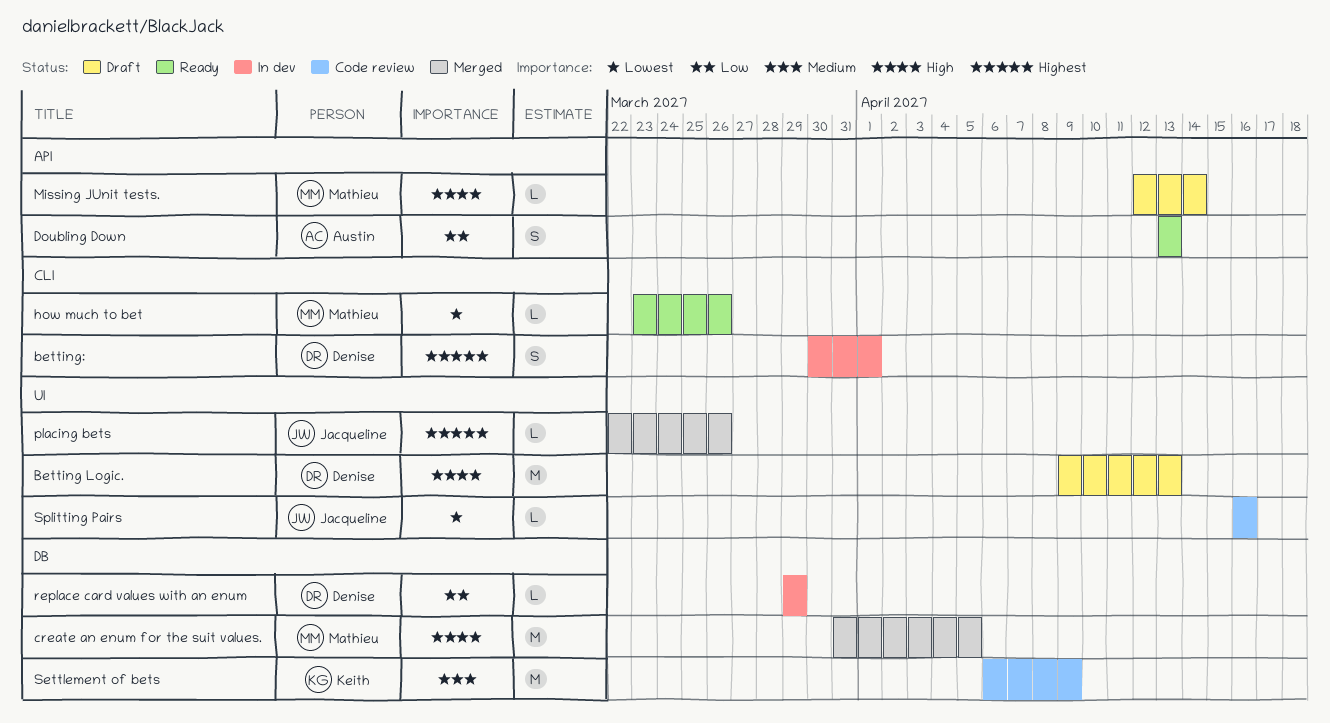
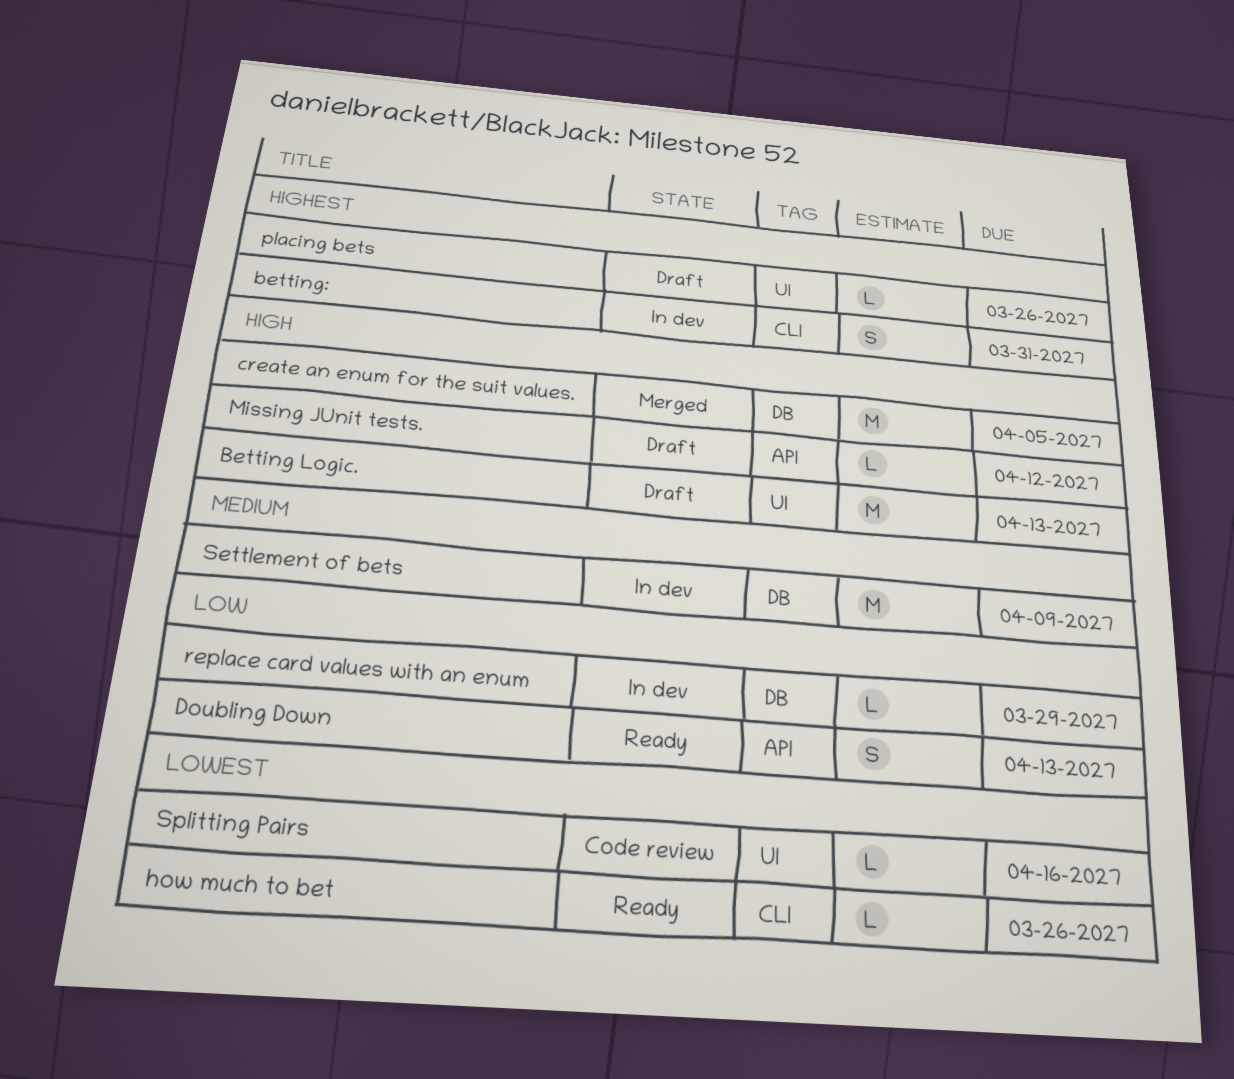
betting:, due: Apr 1 -> Mar 31
Missing JUnit tests., due: Apr 14 -> Apr 12
placing bets, status: Merged -> Draft
Settlement of bets, status: Code review -> In dev

